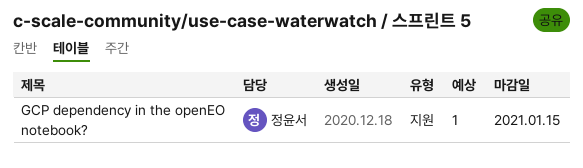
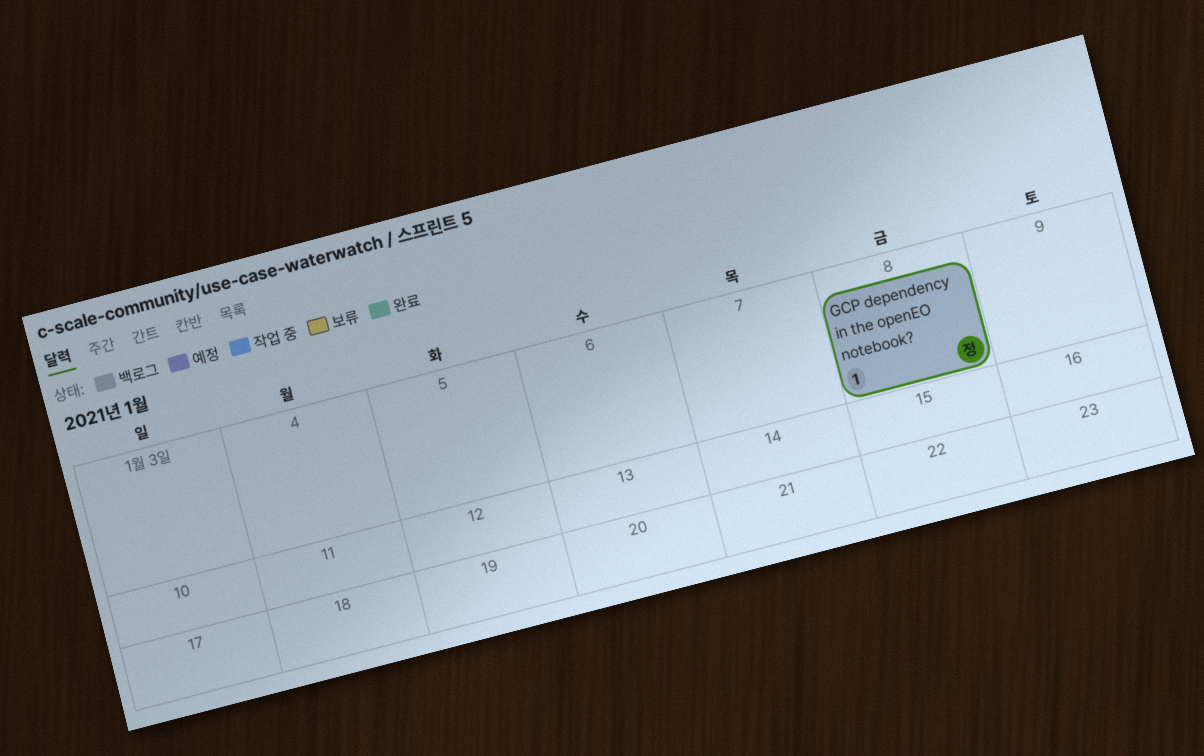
GCP dependency in the openEO notebook?, due: Jan 15 -> Jan 8

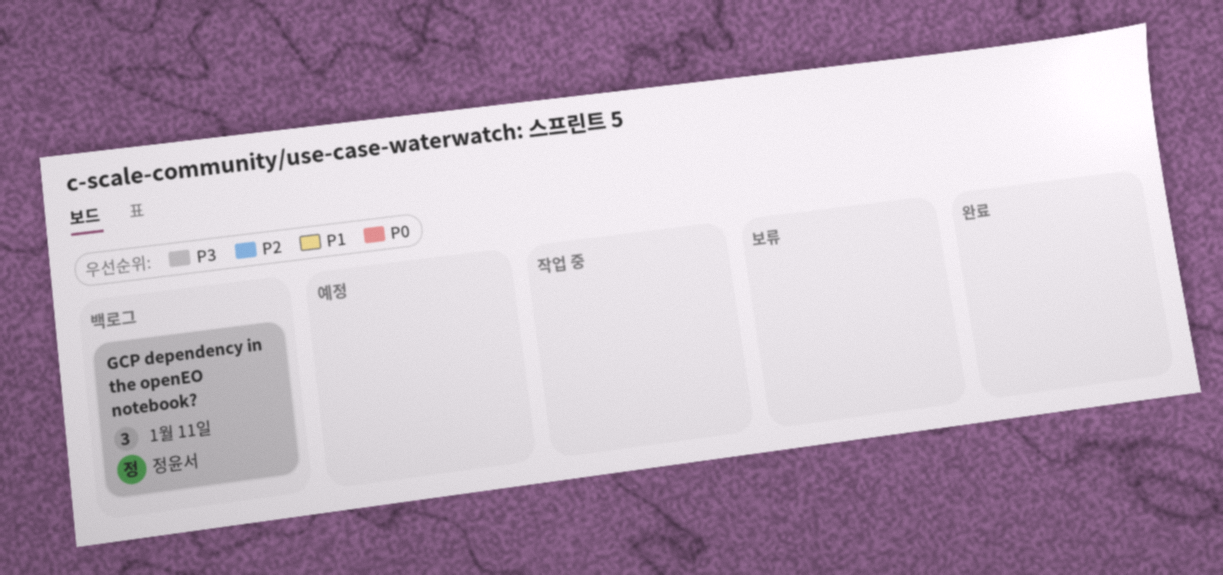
GCP dependency in the openEO notebook?, estimate: 1 -> 3
GCP dependency in the openEO notebook?, due: Jan 8 -> Jan 11

